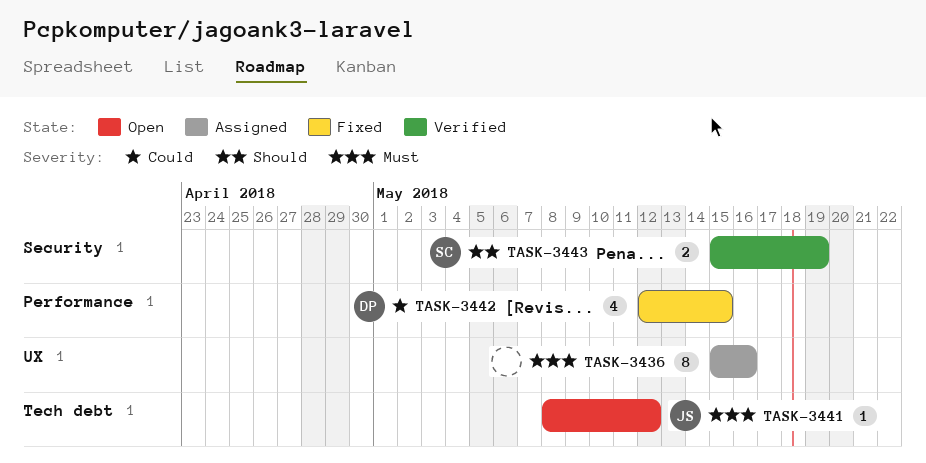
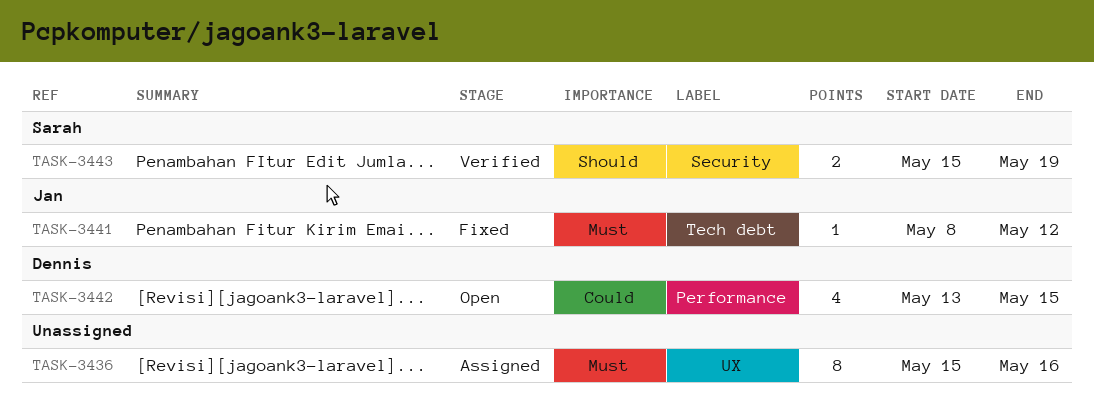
TASK-3441, status: Open -> Fixed
TASK-3442, status: Fixed -> Open
TASK-3442, start: May 12 -> May 13

